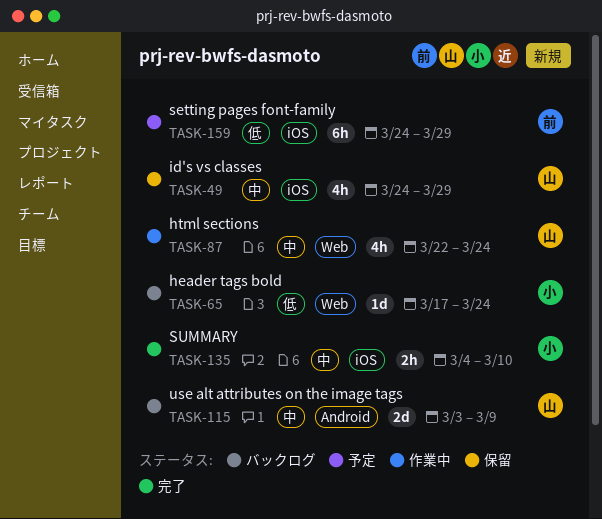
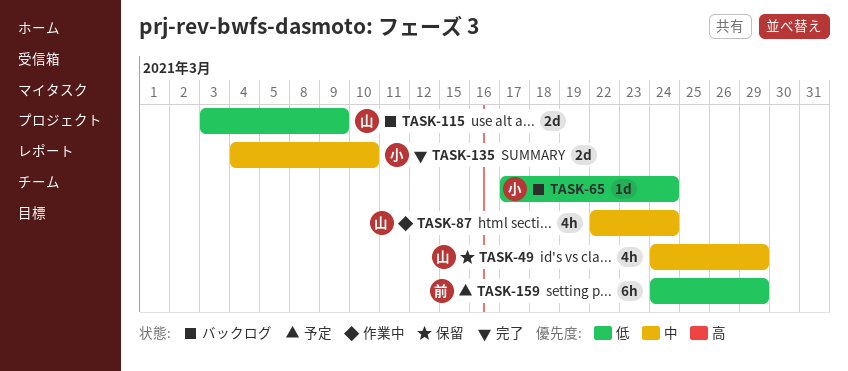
TASK-115, priority: 中 -> 低
TASK-135, estimate: 2h -> 2d

